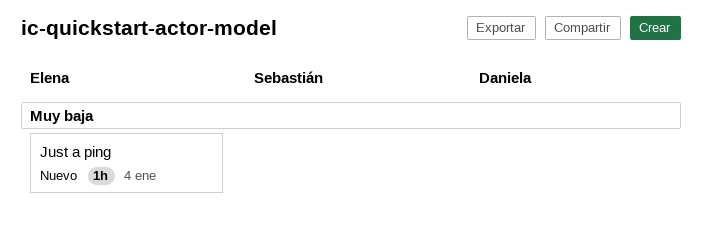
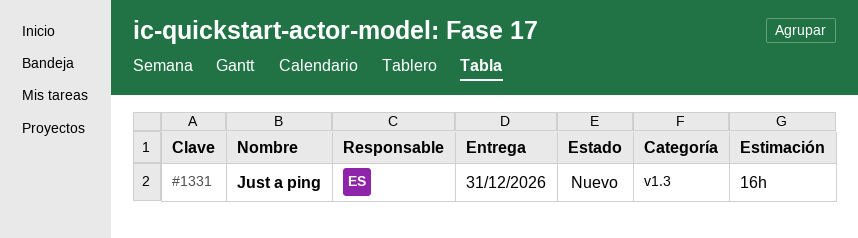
Just a ping, estimate: 1h -> 16h
Just a ping, due: Jan 4 -> Dec 31

